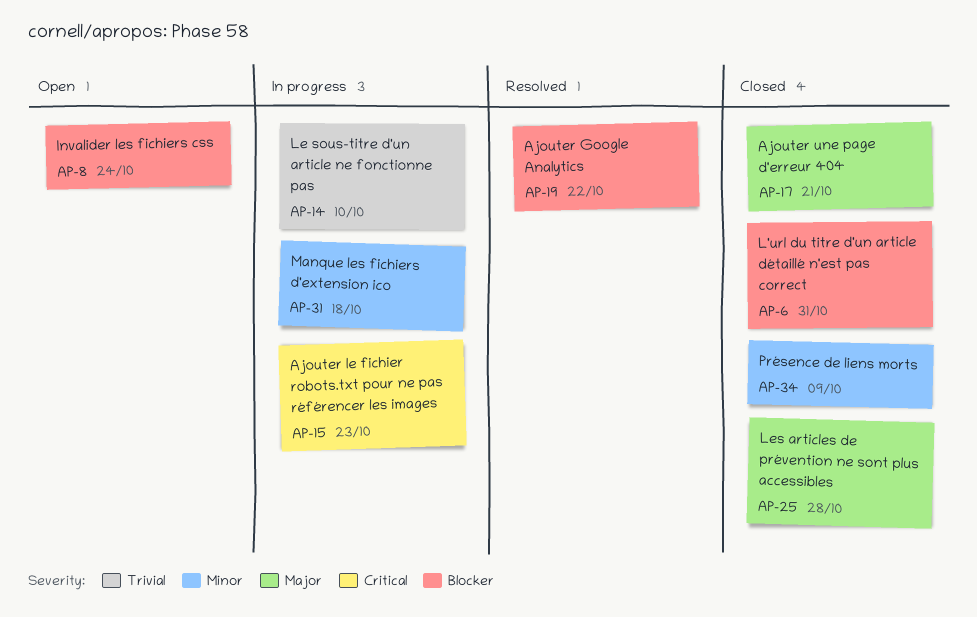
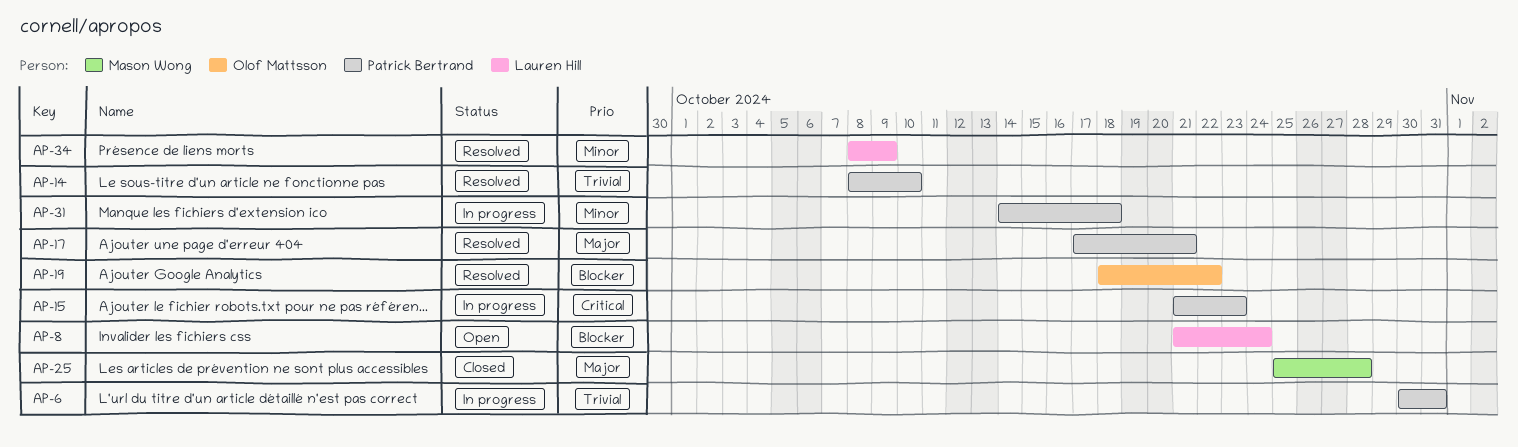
AP-6, status: Closed -> In progress
AP-6, priority: Blocker -> Trivial
AP-14, status: In progress -> Resolved
AP-17, status: Closed -> Resolved
AP-34, status: Closed -> Resolved

